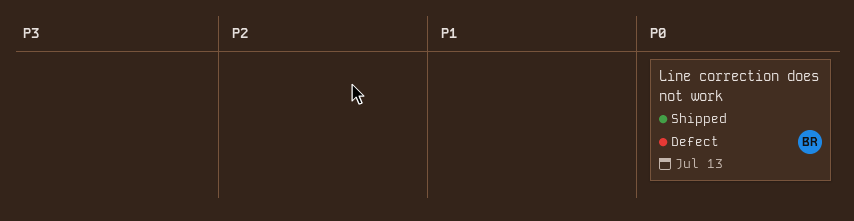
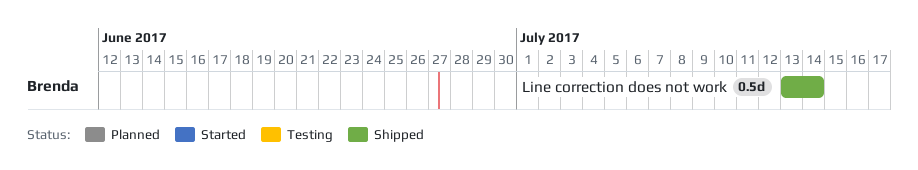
Line correction does not work, due: Jul 13 -> Jul 14

